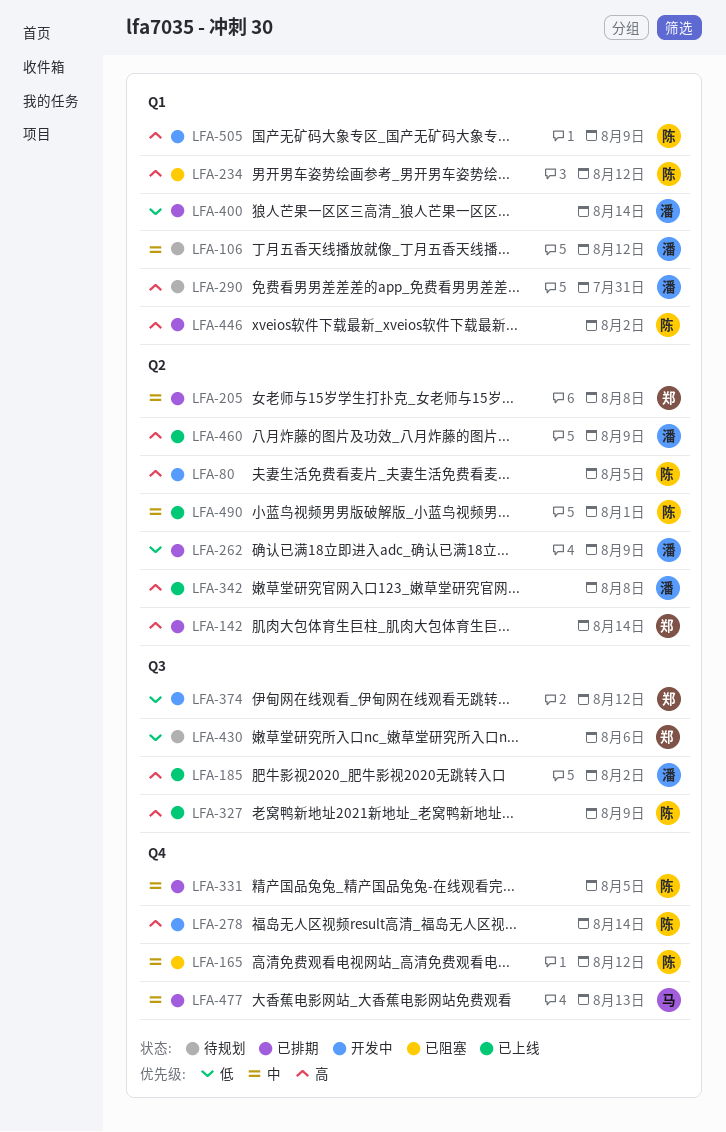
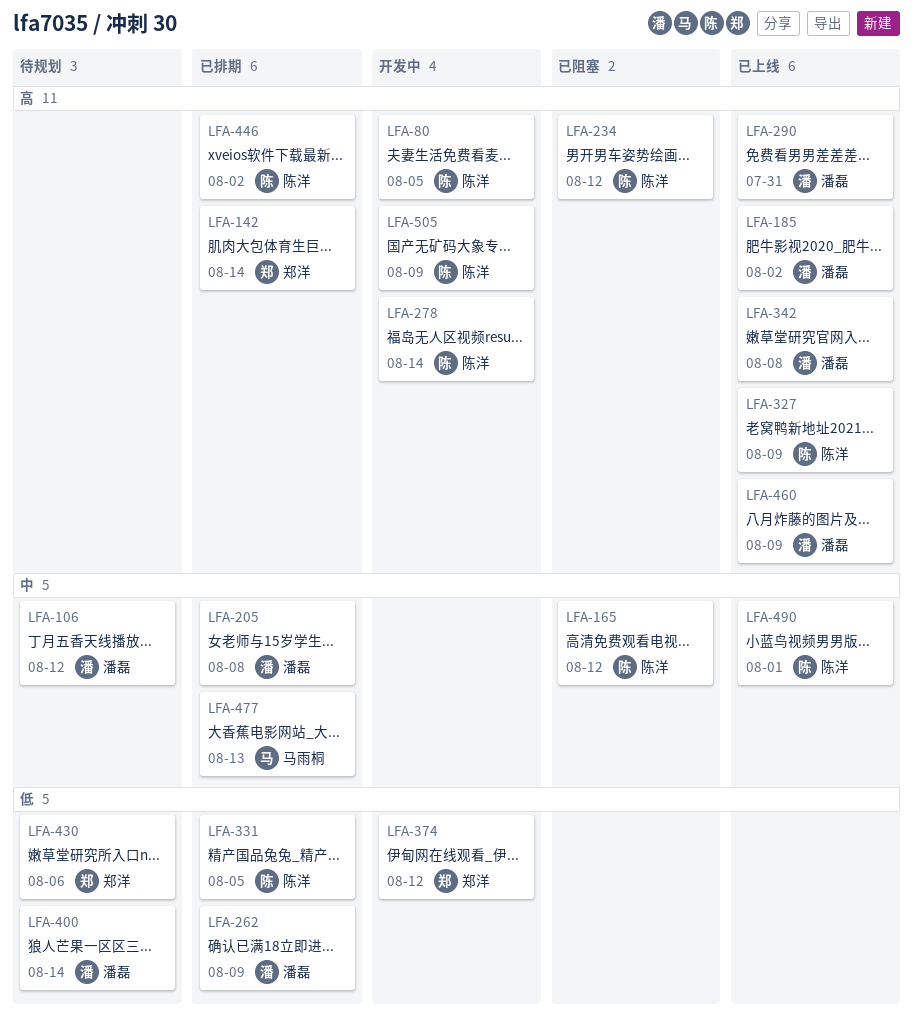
LFA-205, owner: 郑洋 -> 潘磊
LFA-290, status: 待规划 -> 已上线
LFA-331, priority: 中 -> 低
LFA-400, status: 已排期 -> 待规划

